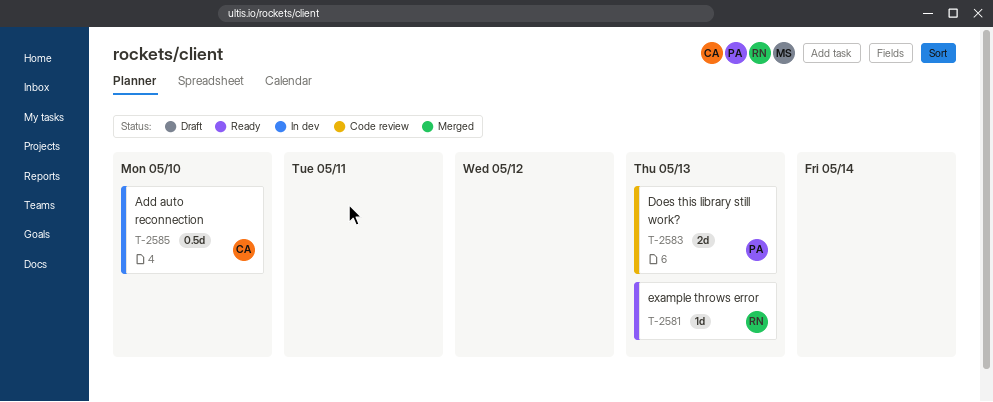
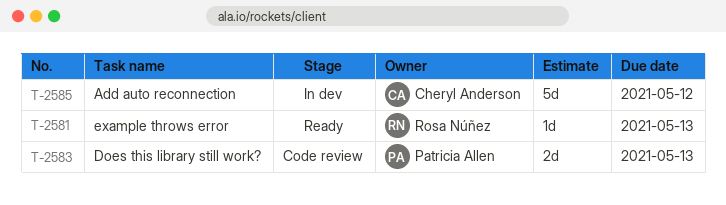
T-2585, estimate: 0.5d -> 5d
T-2585, due: May 10 -> May 12

